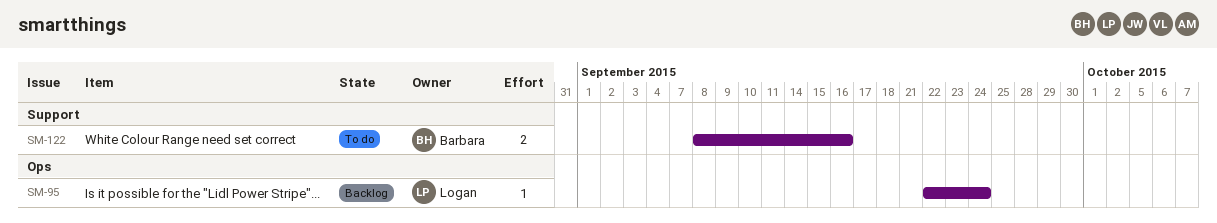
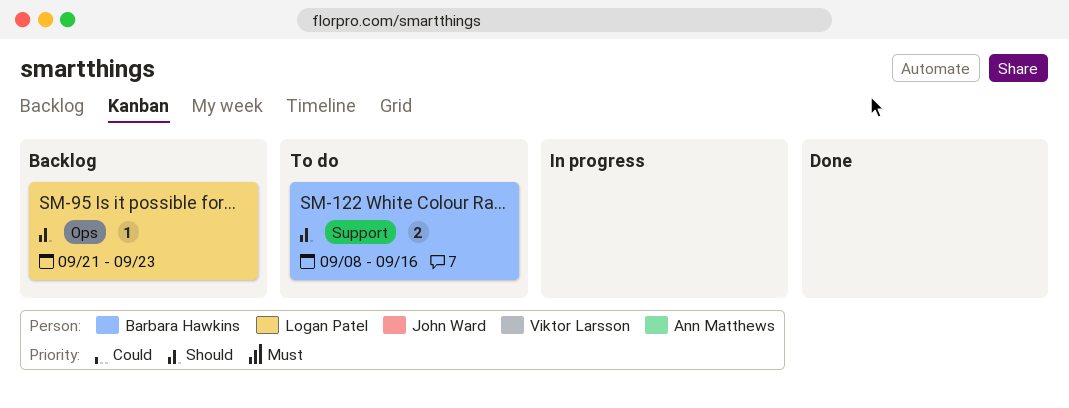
SM-95, start: Sep 22 -> Sep 21
SM-95, due: Sep 24 -> Sep 23

